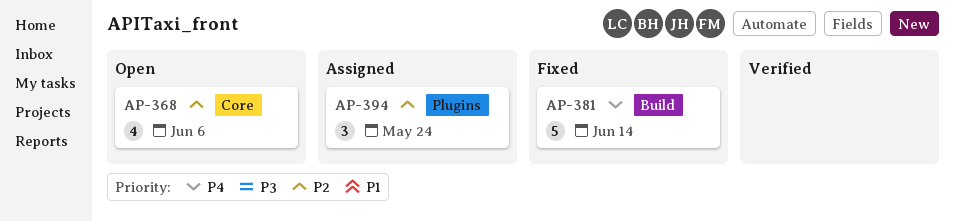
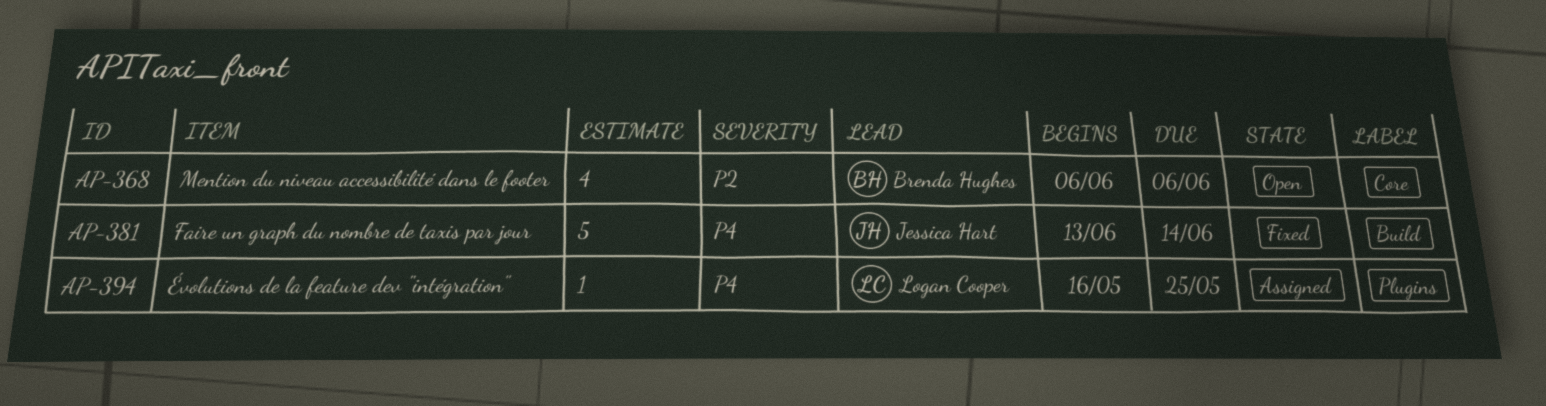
AP-394, priority: P2 -> P4
AP-394, estimate: 3 -> 1
AP-394, due: May 24 -> May 25

